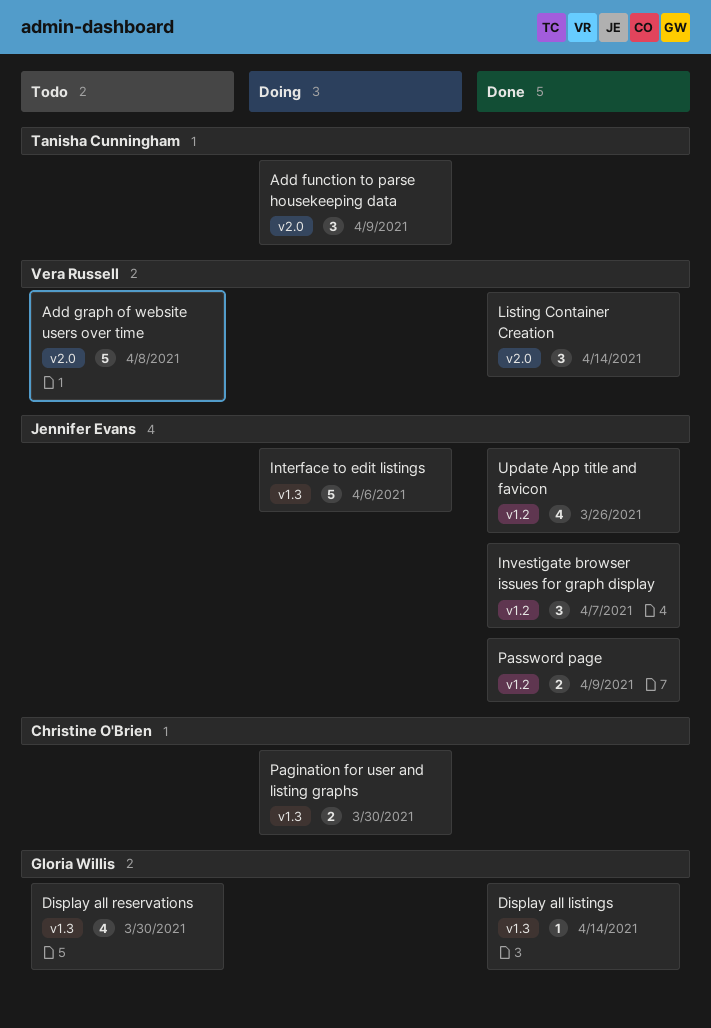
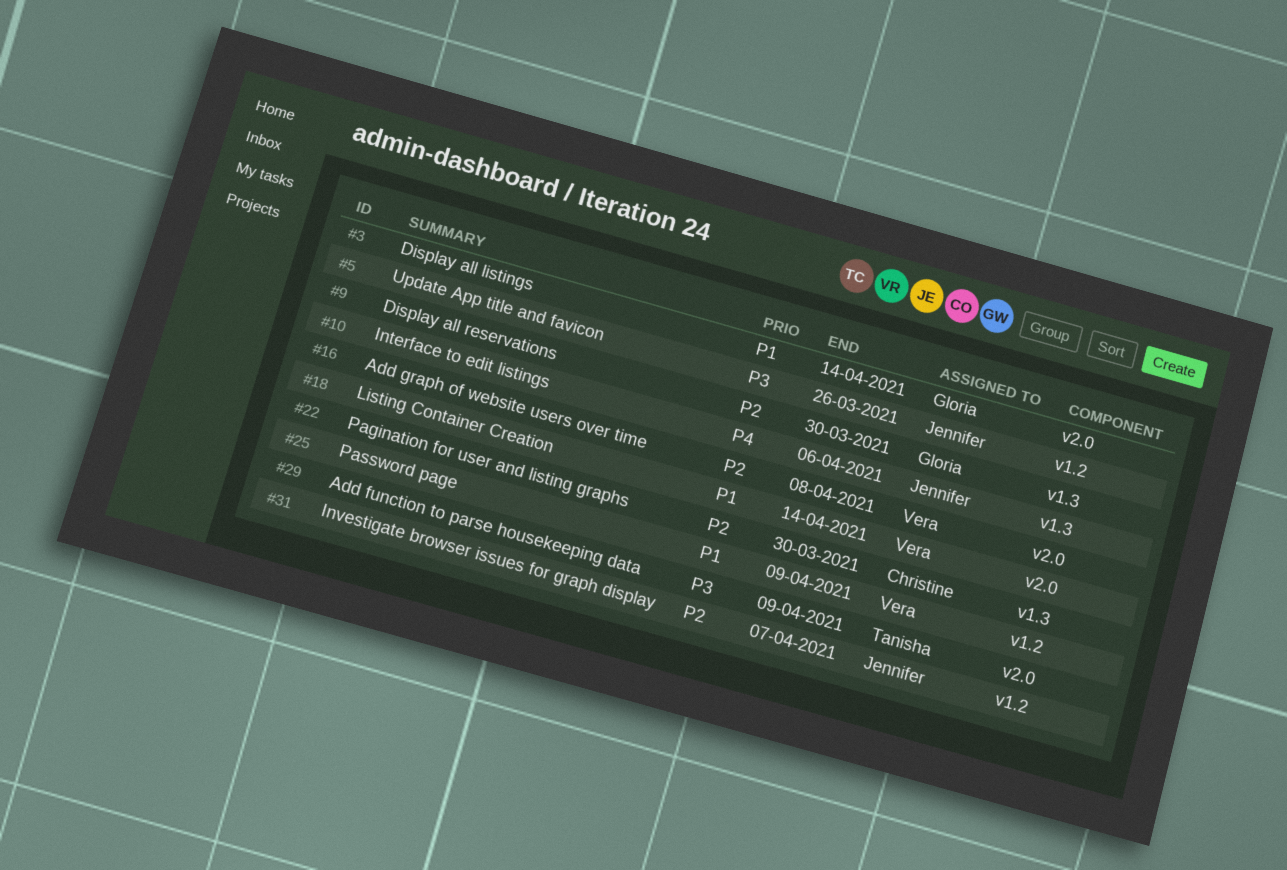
Display all listings, label: v1.3 -> v2.0
Password page, owner: Jennifer Evans -> Vera Russell

